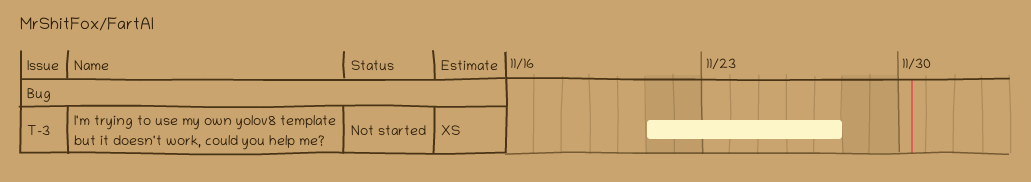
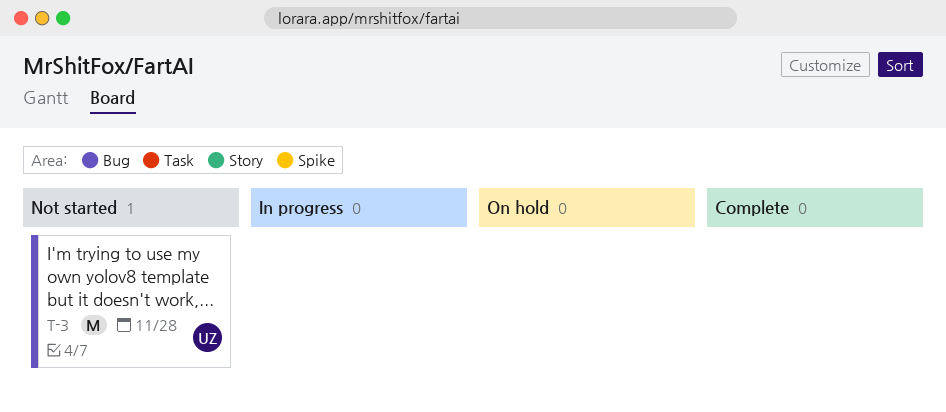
T-3, estimate: XS -> M
T-3, due: Nov 27 -> Nov 28

